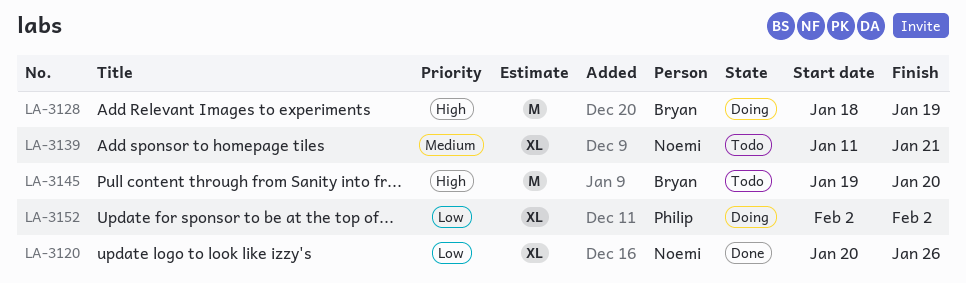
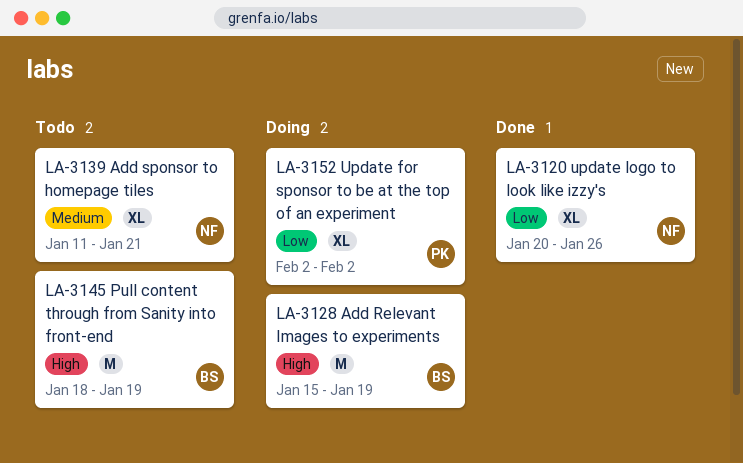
LA-3128, start: Jan 18 -> Jan 15
LA-3145, start: Jan 19 -> Jan 18
LA-3145, due: Jan 20 -> Jan 19

